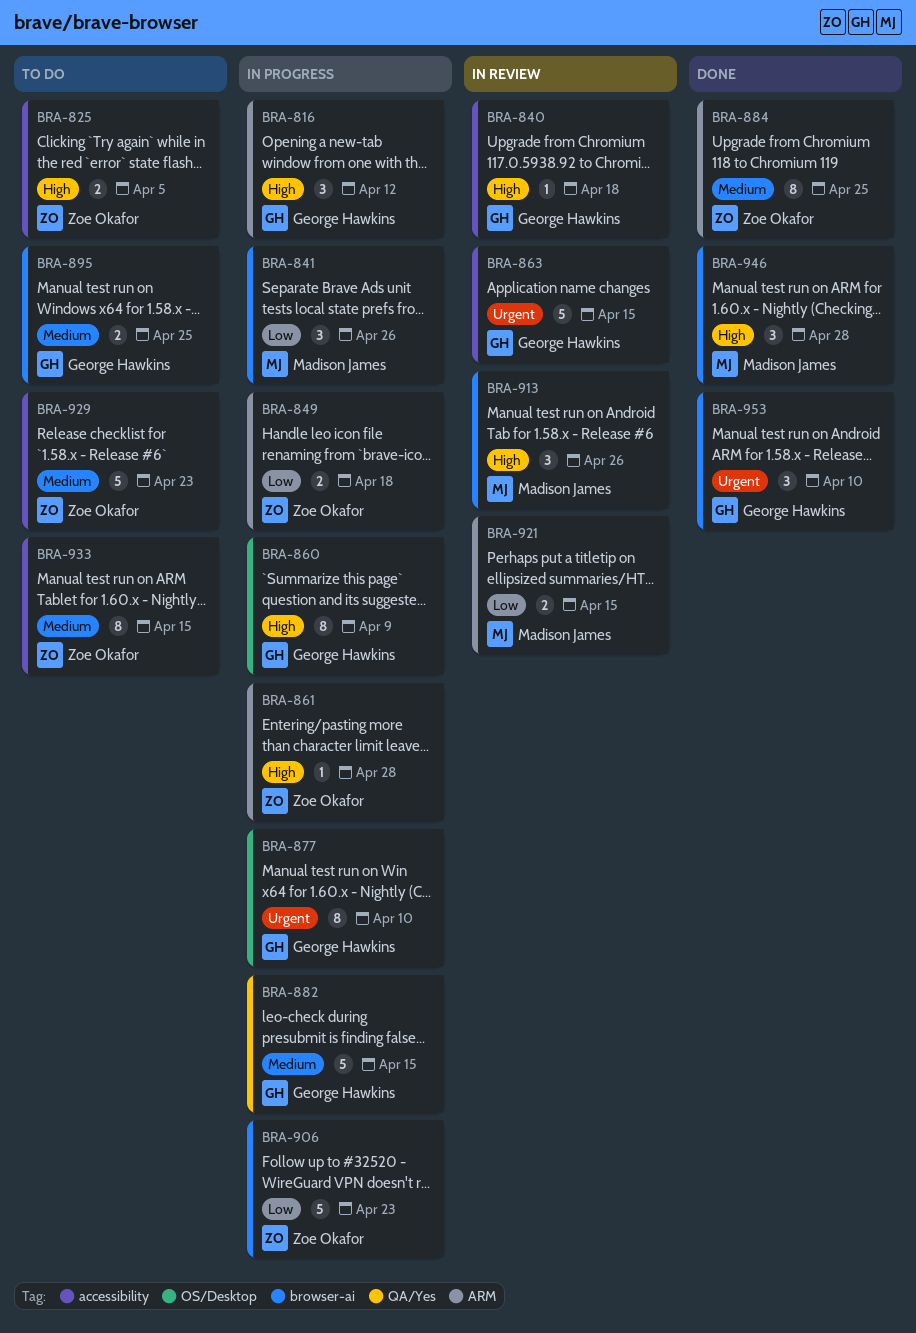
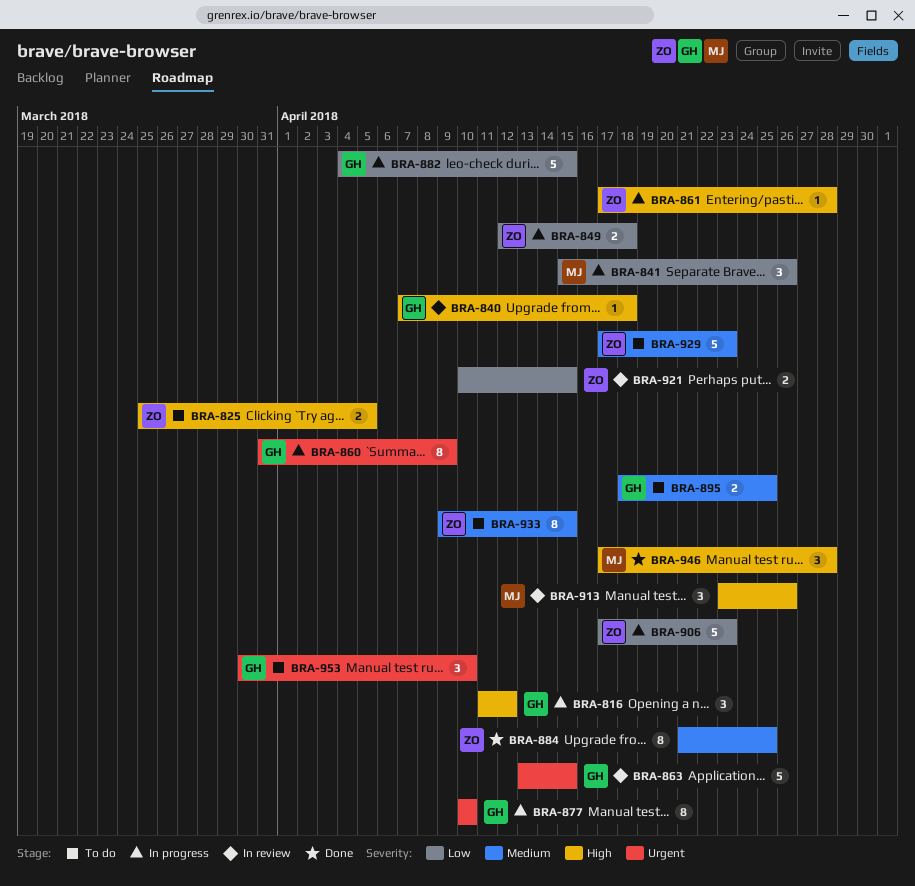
BRA-860, priority: High -> Urgent
BRA-882, priority: Medium -> Low
BRA-921, owner: Madison James -> Zoe Okafor
BRA-953, status: Done -> To do

